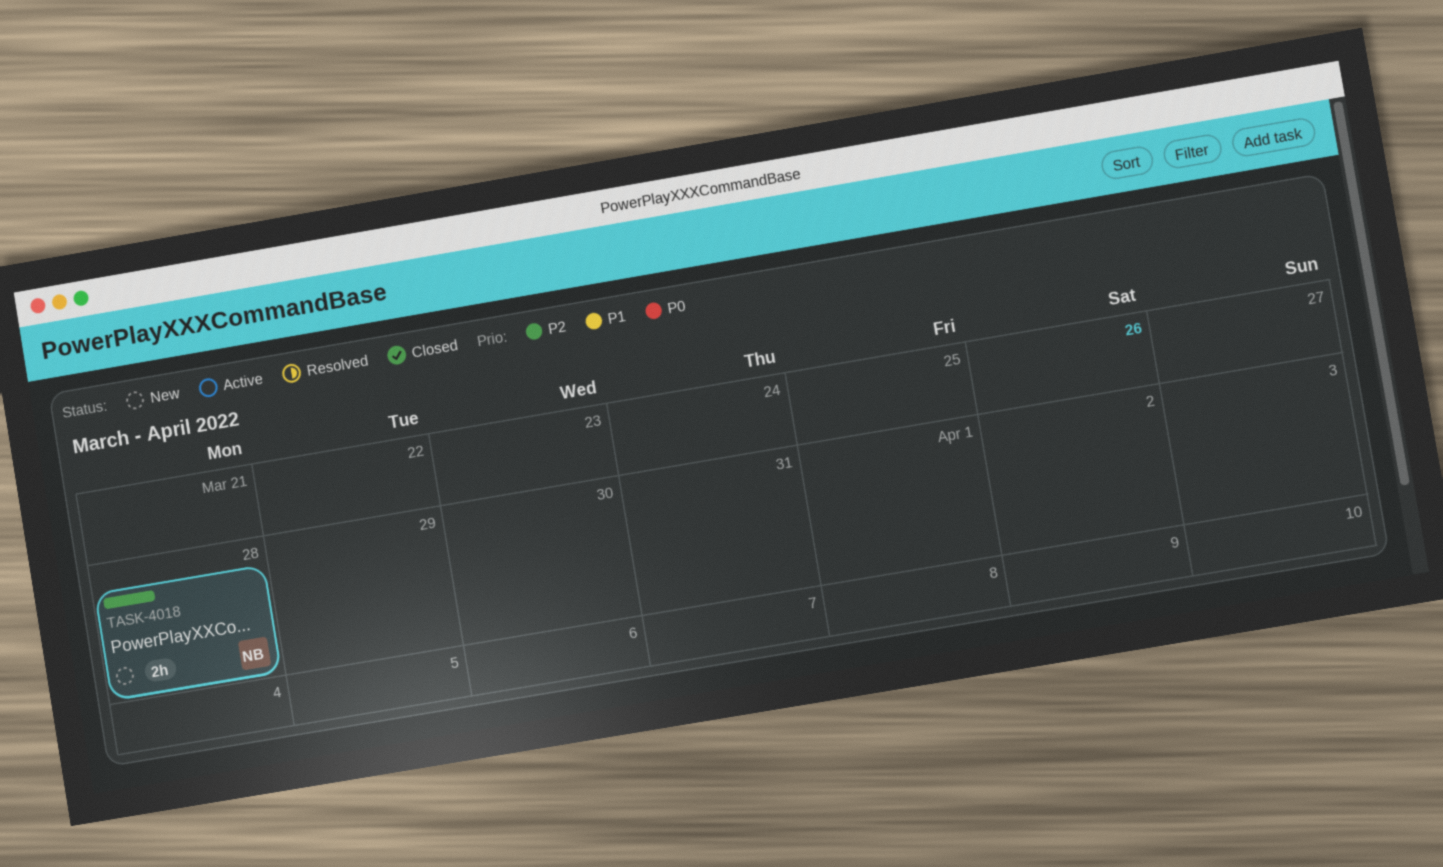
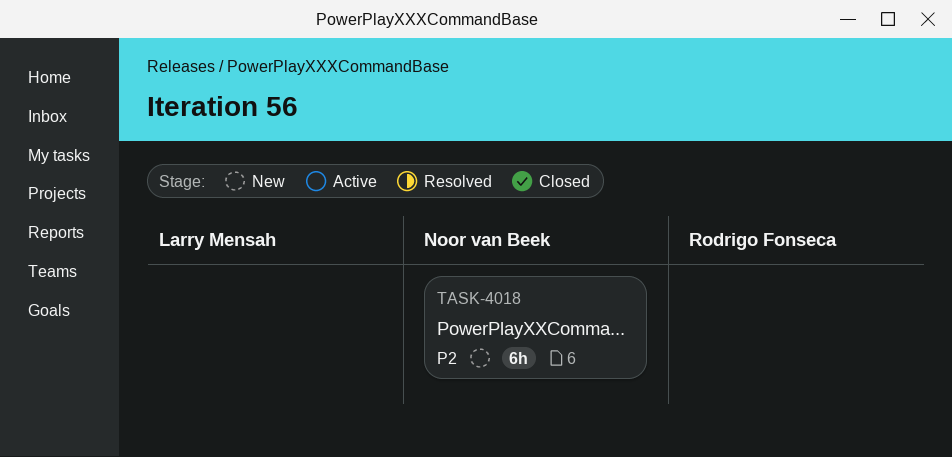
TASK-4018, estimate: 2h -> 6h

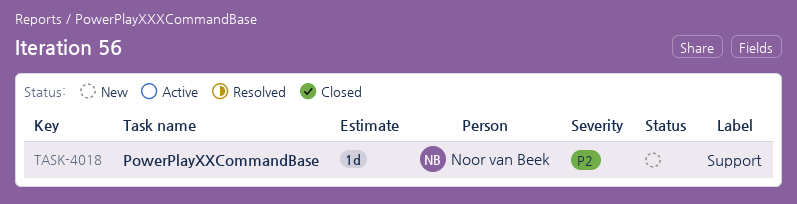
TASK-4018, estimate: 6h -> 1d

